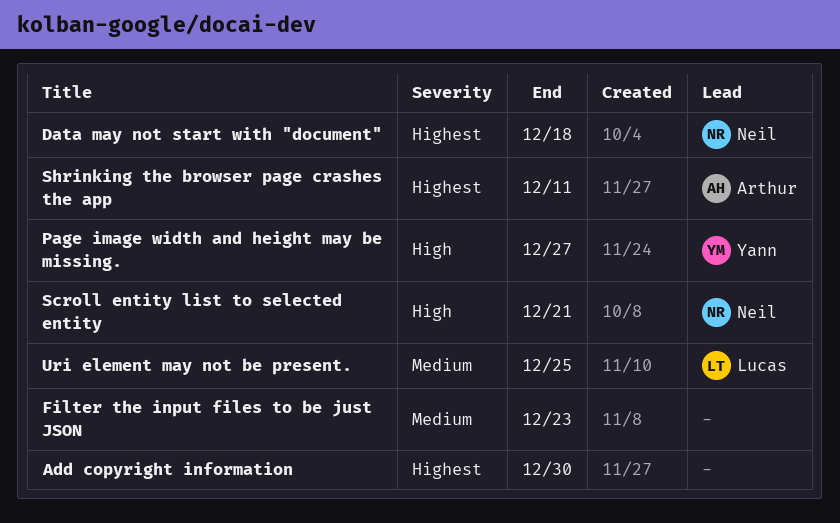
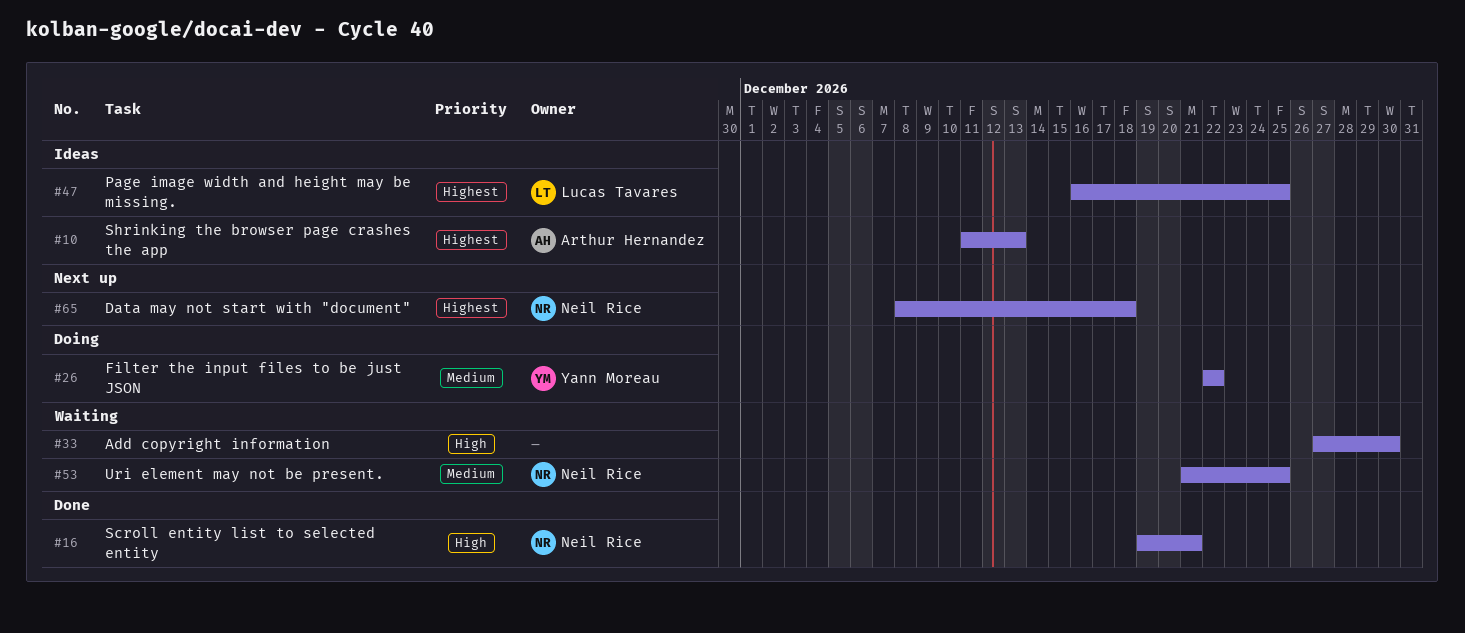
Add copyright information, priority: Highest -> High
Filter the input files to be just JSON, owner: none -> Yann Moreau
Filter the input files to be just JSON, due: Dec 23 -> Dec 22
Page image width and height may be missing., owner: Yann Moreau -> Lucas Tavares
Page image width and height may be missing., priority: High -> Highest
Page image width and height may be missing., due: Dec 27 -> Dec 25
Shrinking the browser page crashes the app, due: Dec 11 -> Dec 13
Uri element may not be present., owner: Lucas Tavares -> Neil Rice

